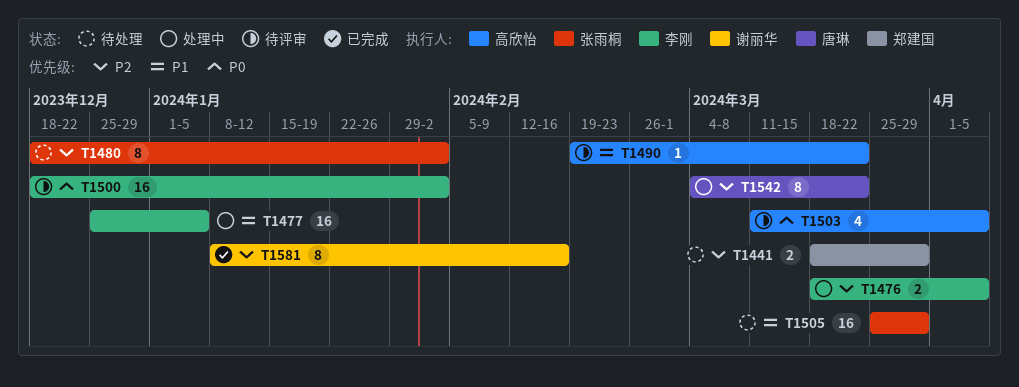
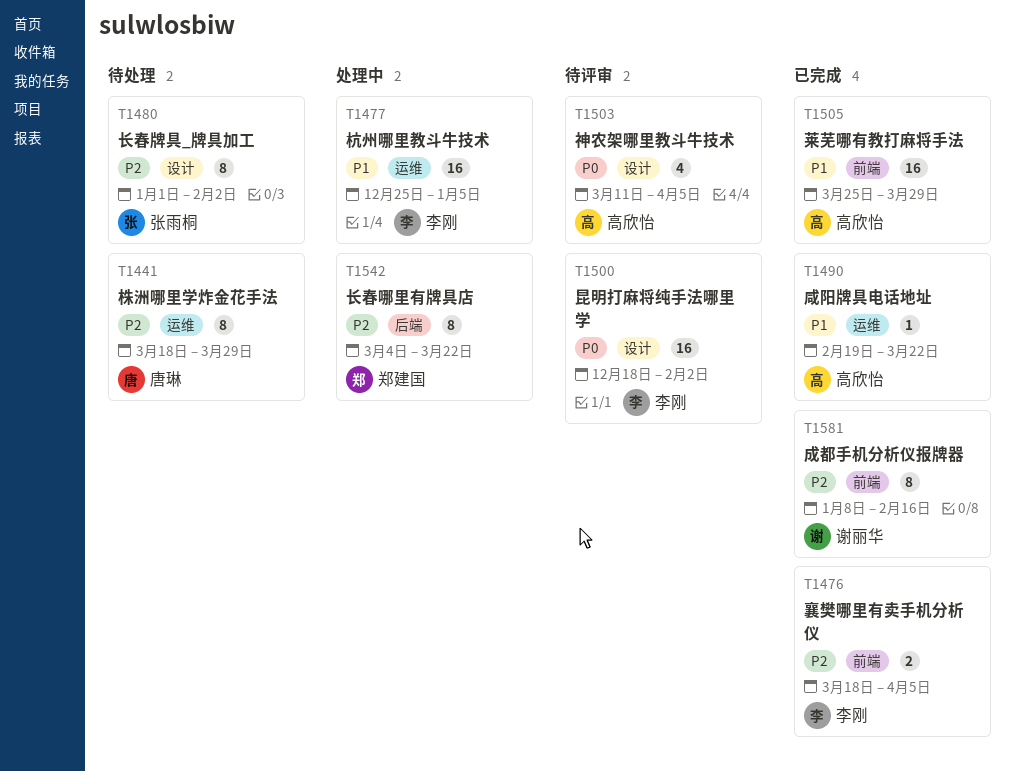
T1441, owner: 郑建国 -> 唐琳
T1441, estimate: 2 -> 8
T1476, status: 处理中 -> 已完成
T1480, start: Dec 18 -> Jan 1
T1490, status: 待评审 -> 已完成
T1505, status: 待处理 -> 已完成
T1505, owner: 张雨桐 -> 高欣怡
T1542, owner: 唐琳 -> 郑建国

